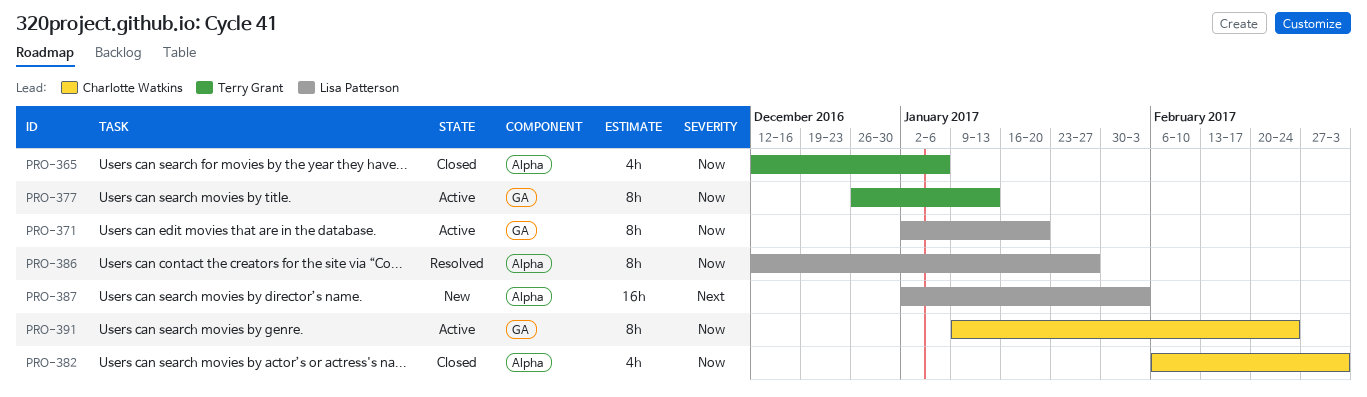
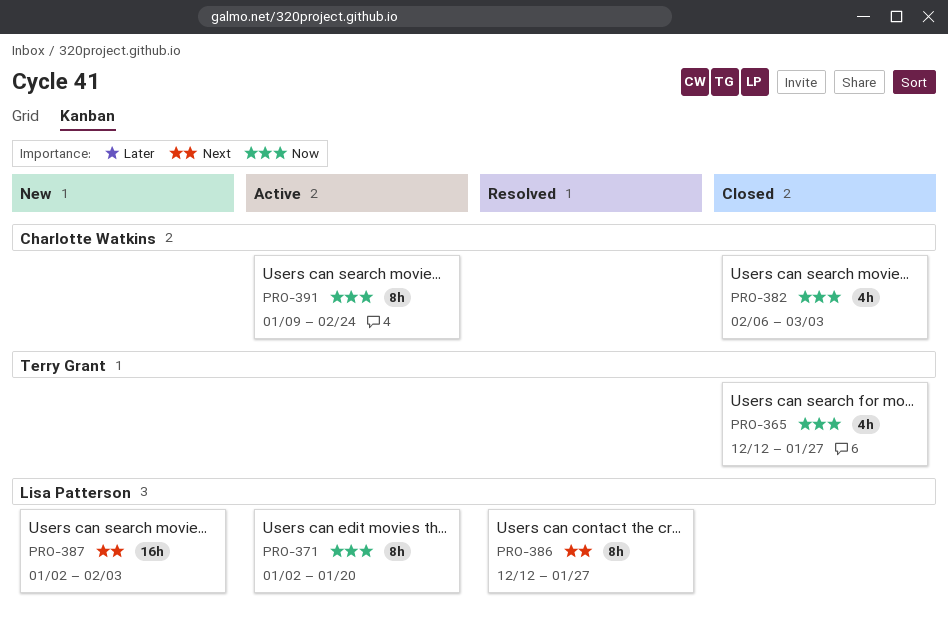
PRO-365, due: Jan 6 -> Jan 27
PRO-377: present -> none
PRO-386, priority: Now -> Next

